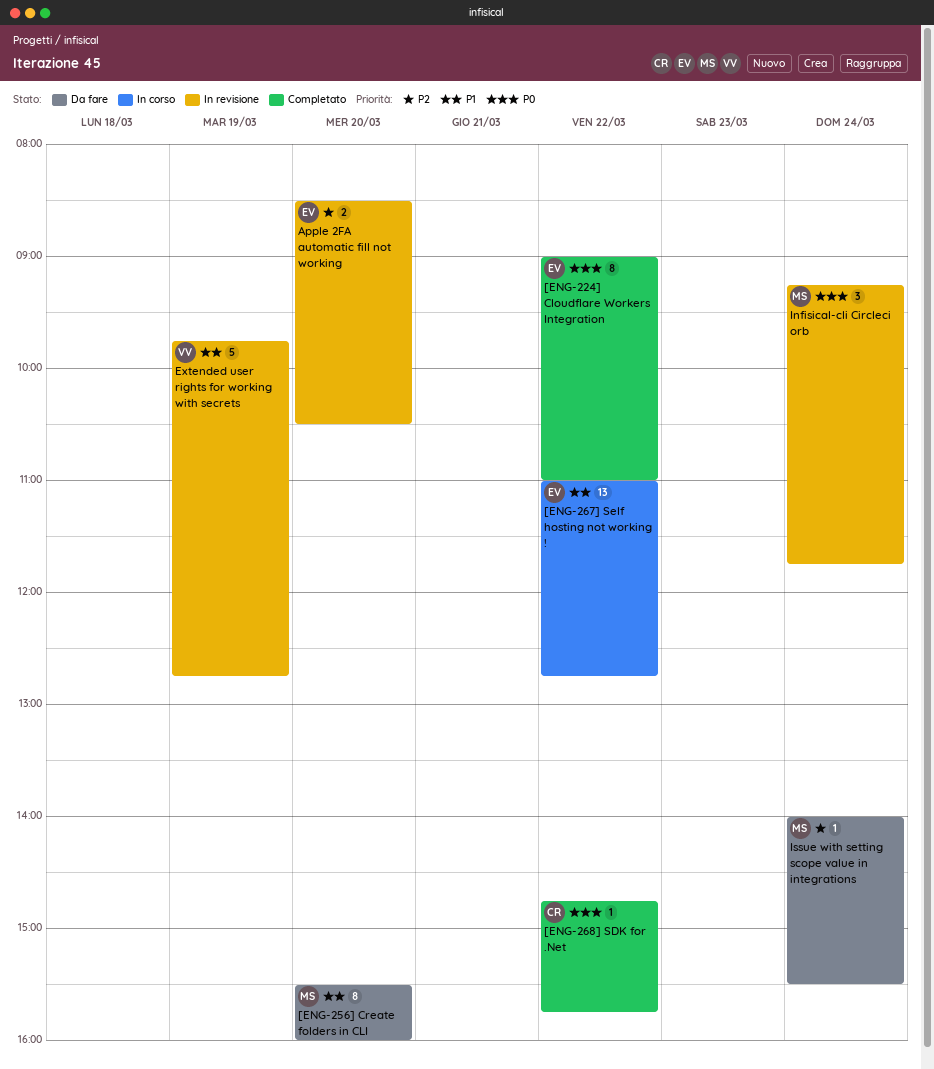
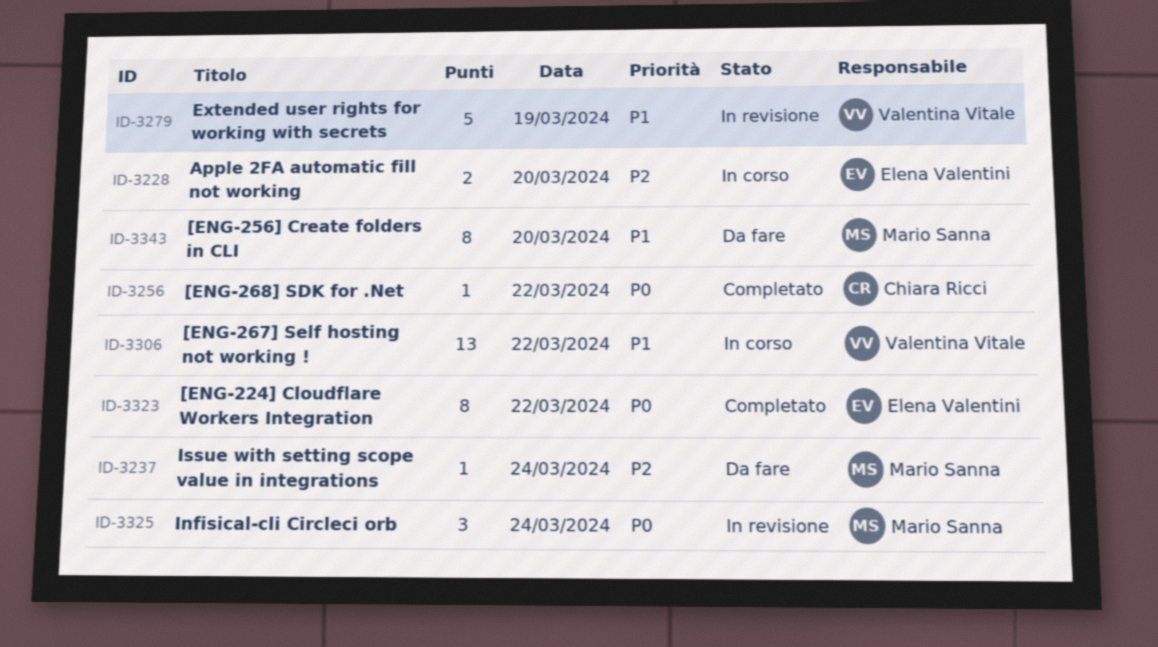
[ENG-267] Self hosting not working !, owner: Elena Valentini -> Valentina Vitale
Apple 2FA automatic fill not working, status: In revisione -> In corso

